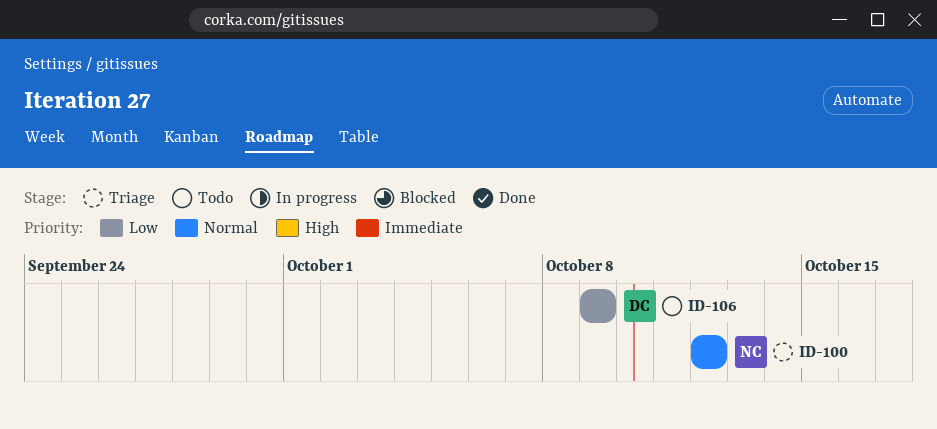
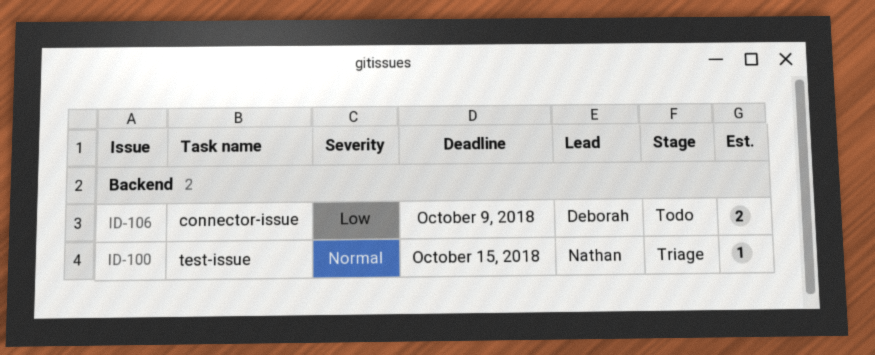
ID-100, due: Oct 12 -> Oct 15

